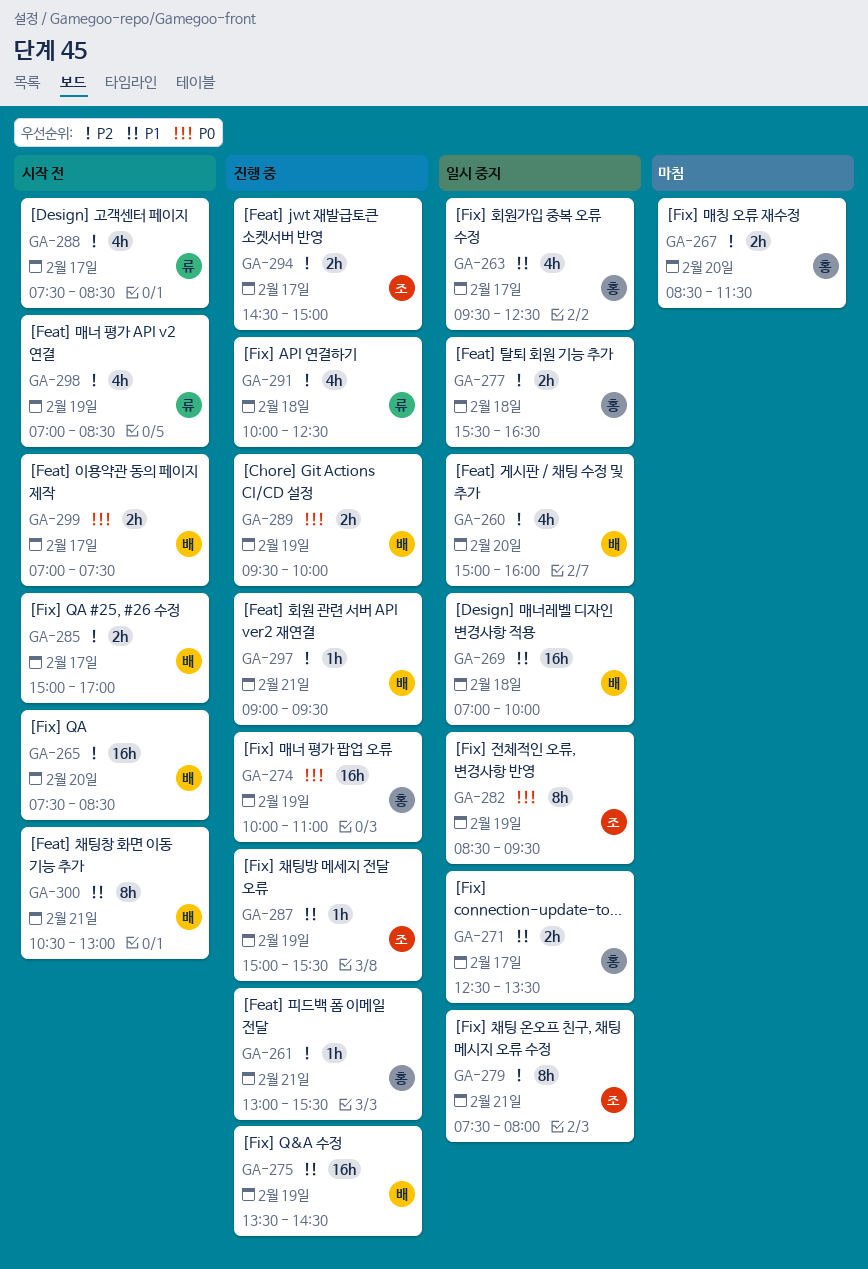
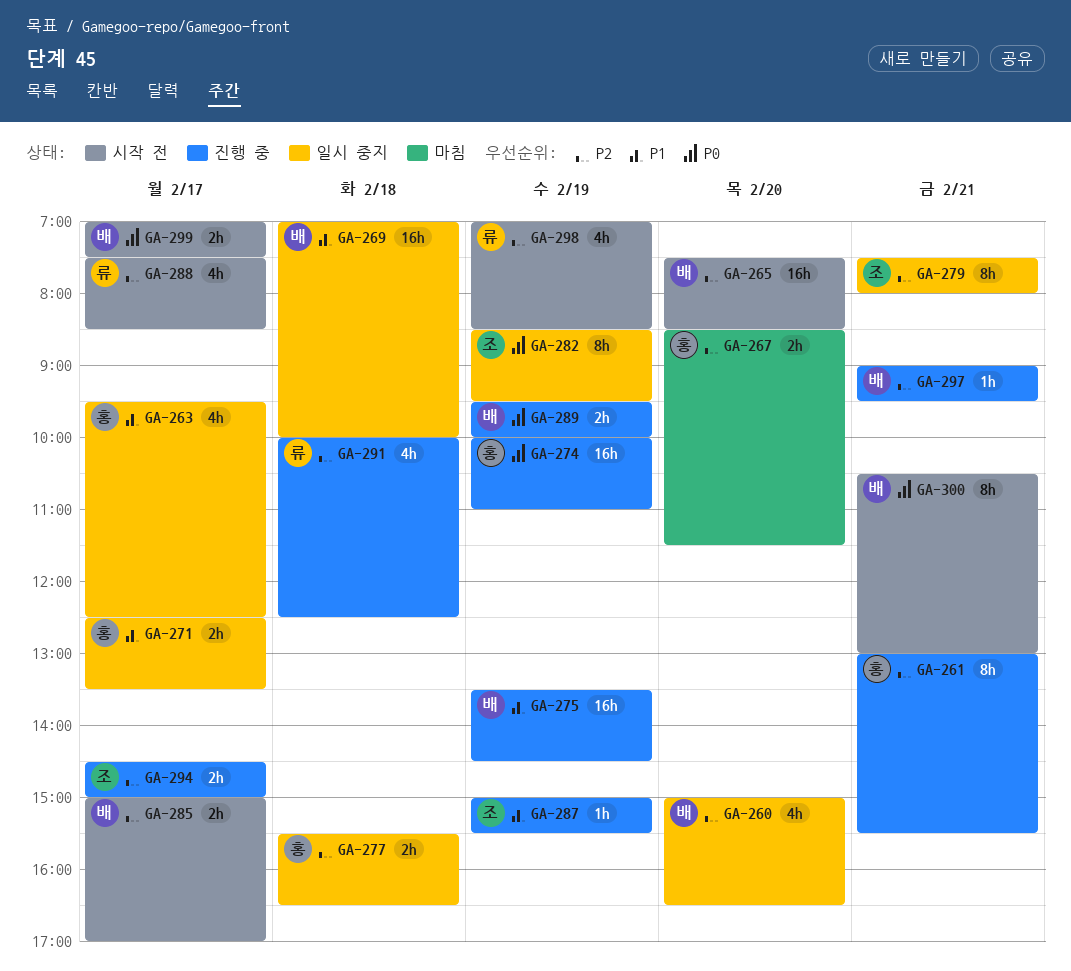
GA-260, ends: 16:00 -> 16:30
GA-261, estimate: 1h -> 8h
GA-300, priority: P1 -> P0

